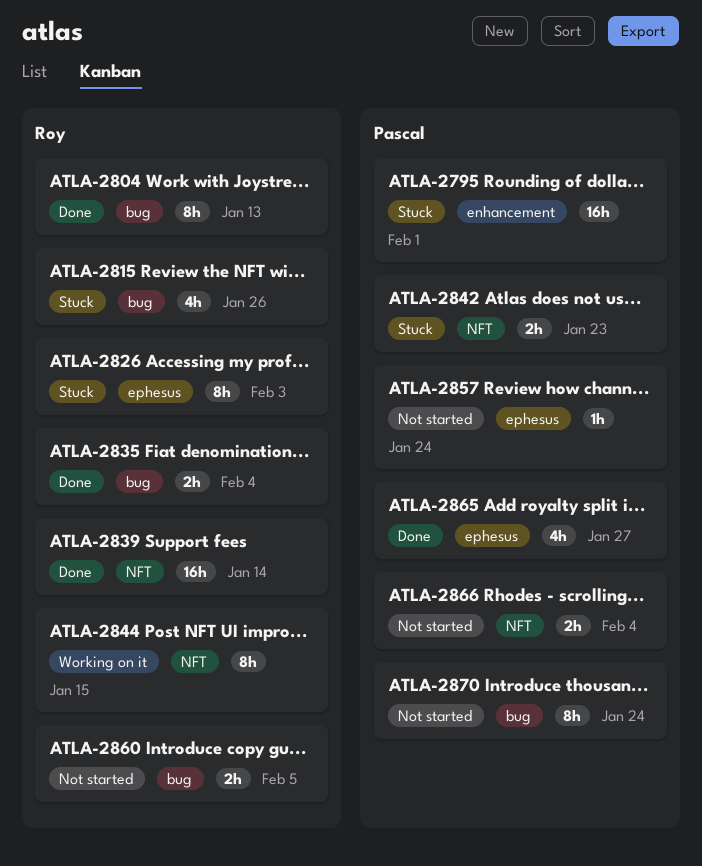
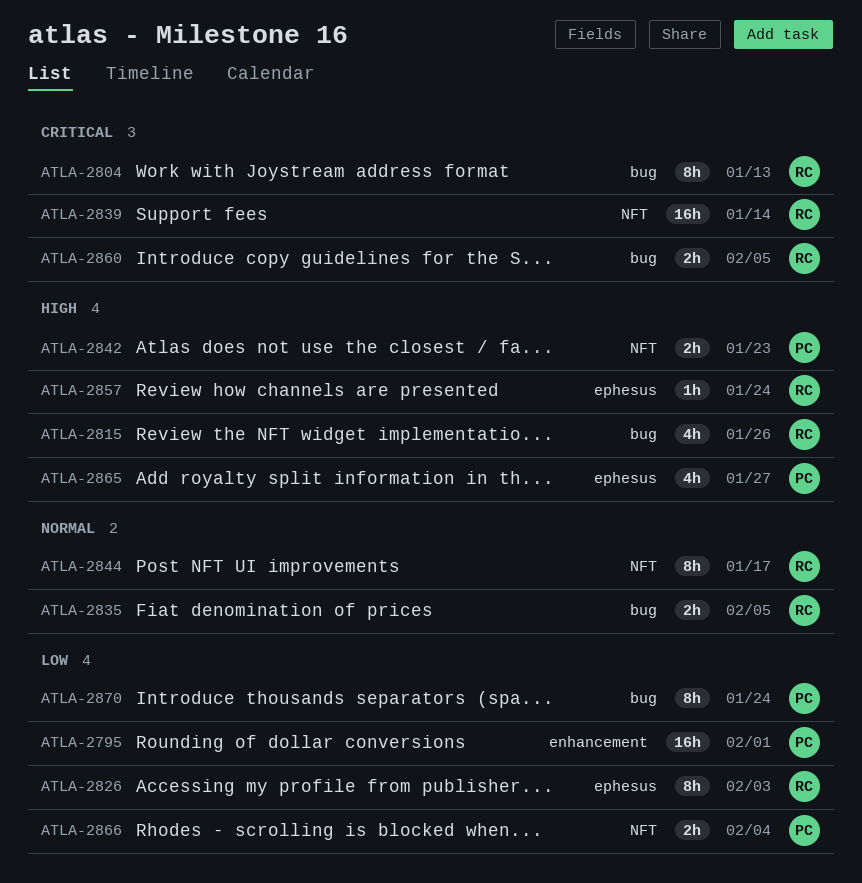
ATLA-2835, due: Feb 4 -> Feb 5
ATLA-2844, due: Jan 15 -> Jan 17
ATLA-2857, owner: Pascal -> Roy

